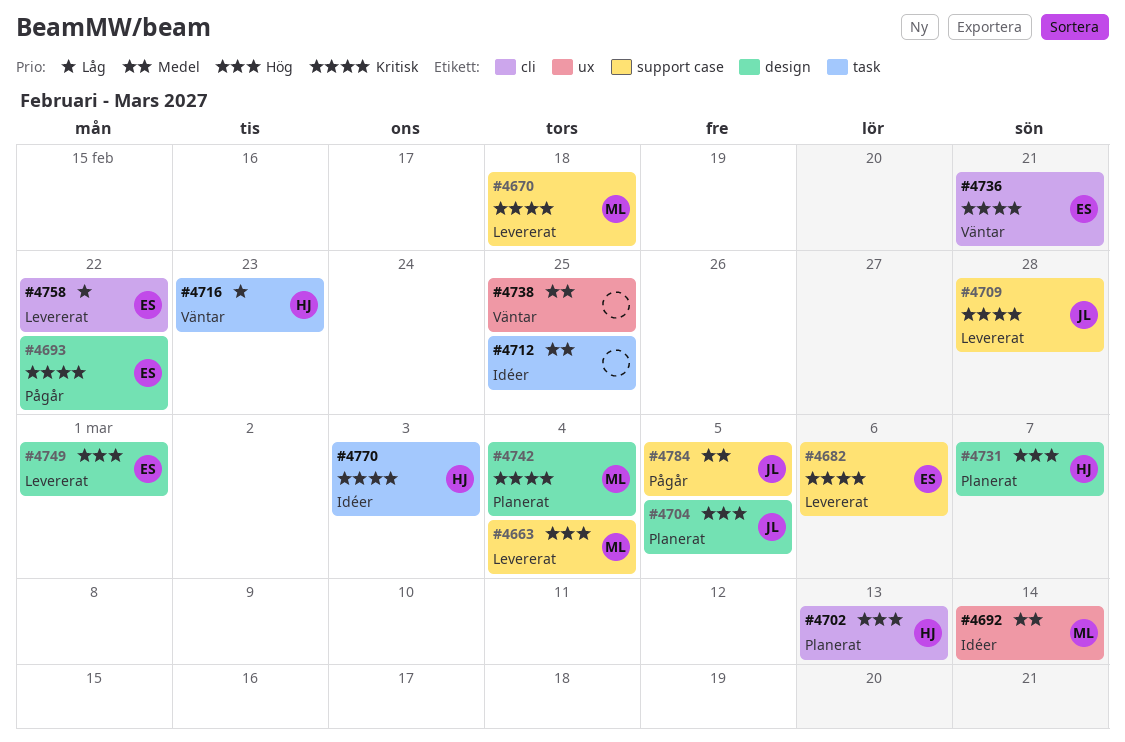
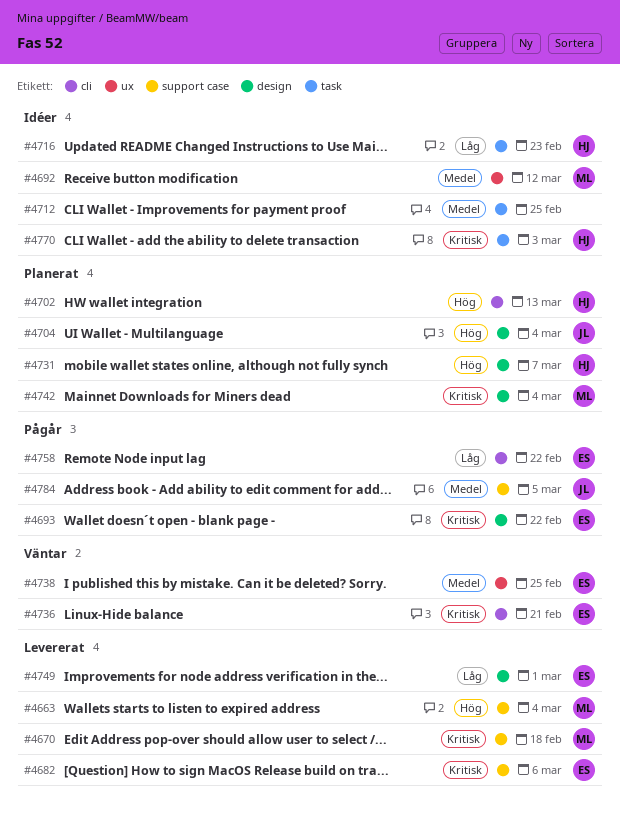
#4692, due: Mar 14 -> Mar 12
#4704, due: Mar 5 -> Mar 4
#4709: present -> none
#4716, status: Väntar -> Idéer
#4738, owner: none -> ES
#4749, priority: Hög -> Låg
#4758, status: Levererat -> Pågår

